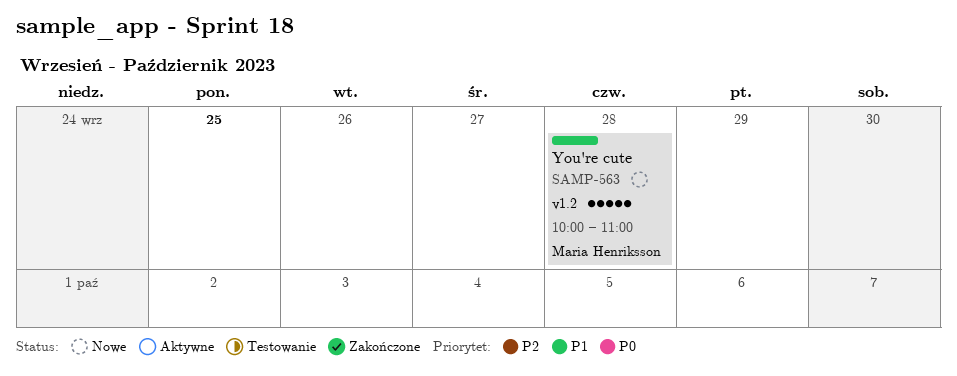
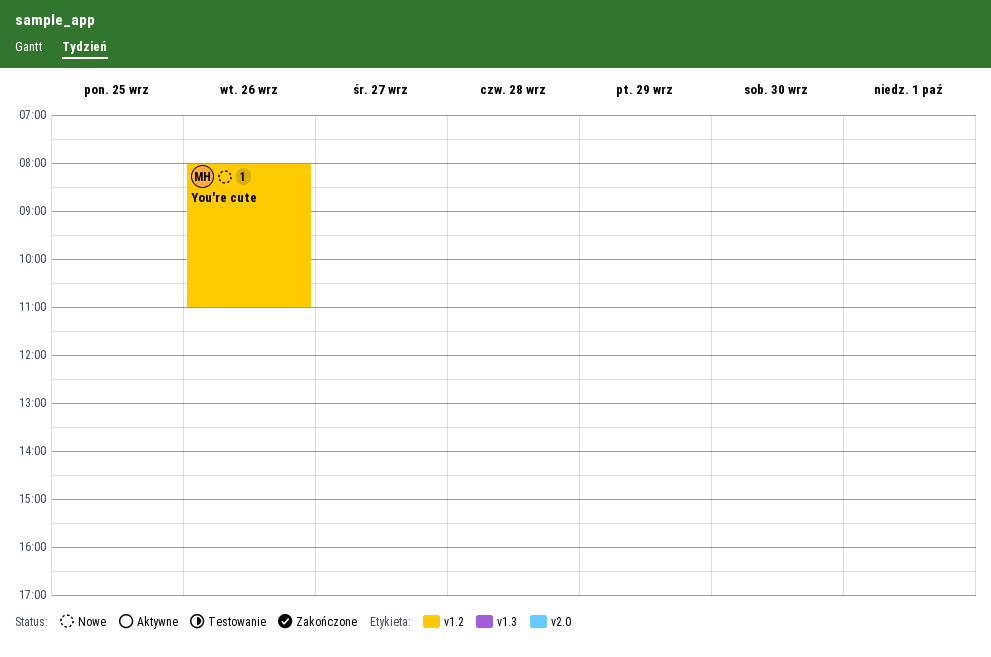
You're cute, estimate: 5 -> 1
You're cute, day: Sep 28 -> Sep 26
You're cute, begins: 10:00 -> 08:00

